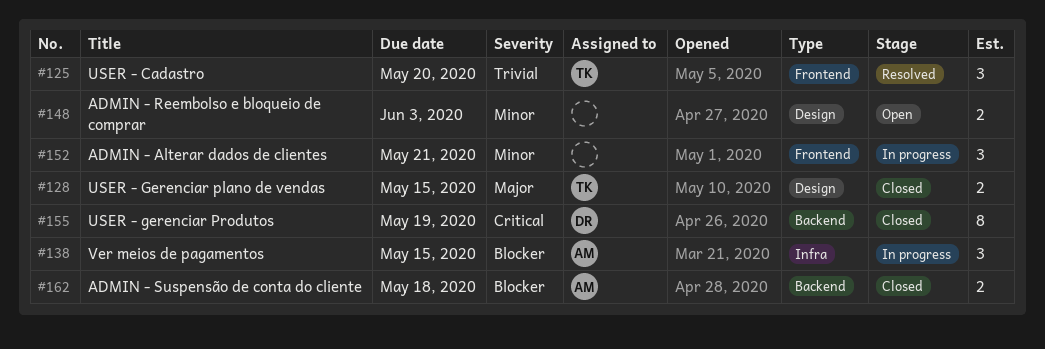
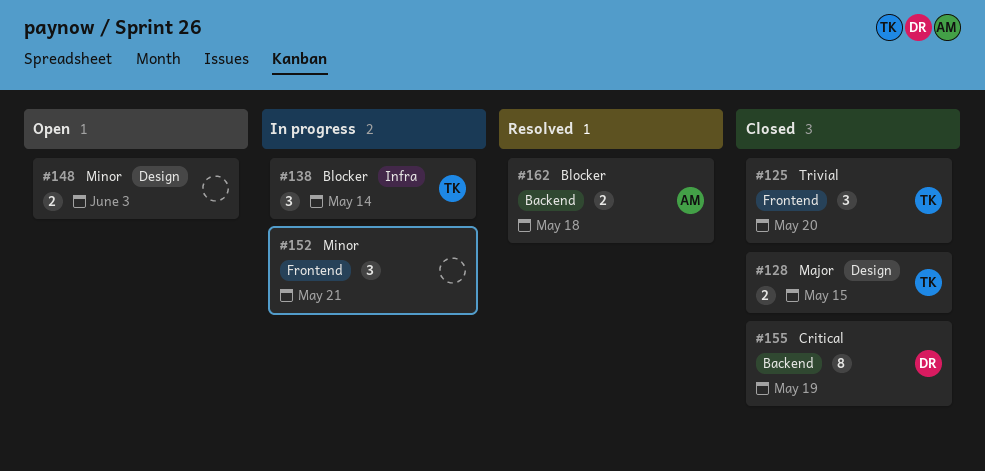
#125, status: Resolved -> Closed
#138, owner: AM -> TK
#138, due: May 15 -> May 14
#162, status: Closed -> Resolved

